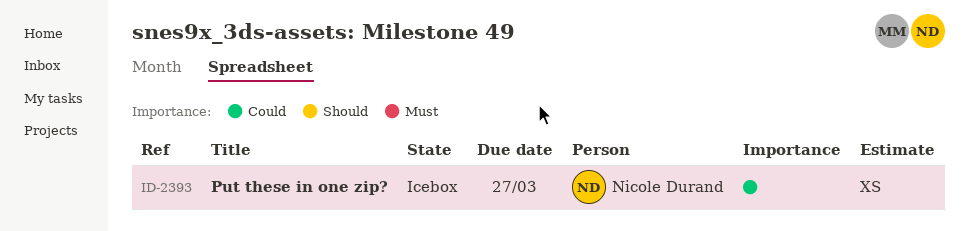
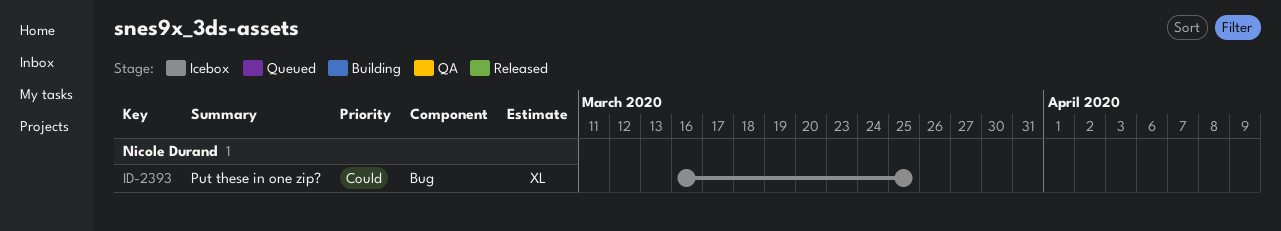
ID-2393, estimate: XS -> XL
ID-2393, due: Mar 27 -> Mar 25

